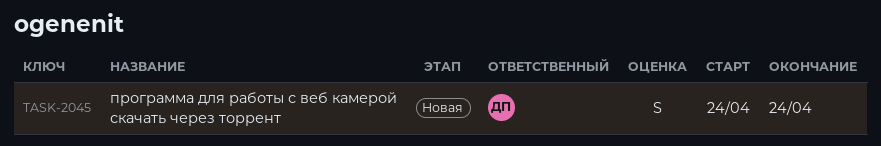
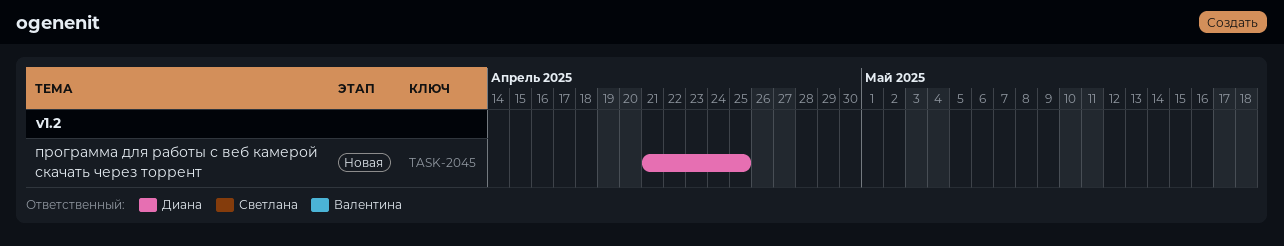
TASK-2045, start: Apr 24 -> Apr 21
TASK-2045, due: Apr 24 -> Apr 25

